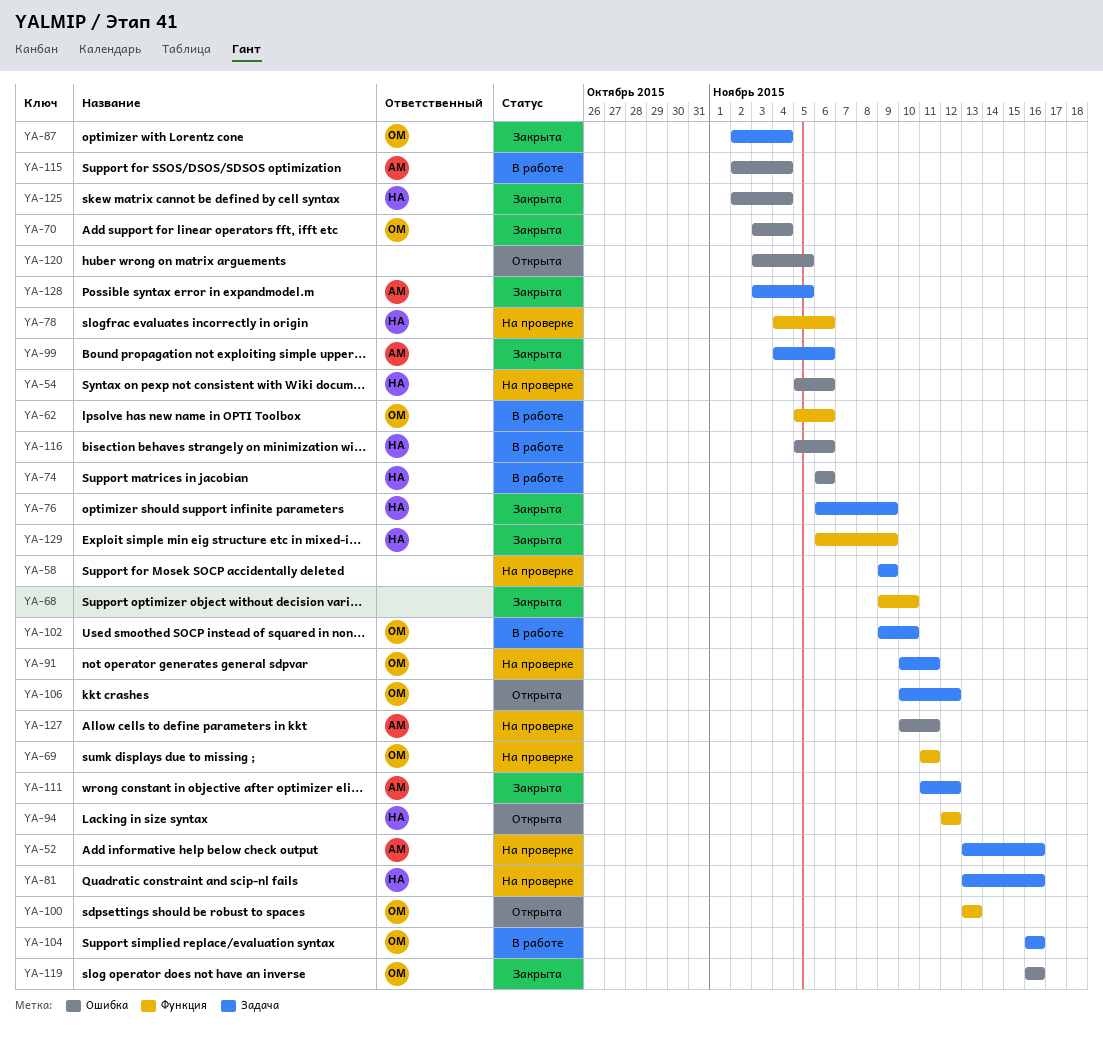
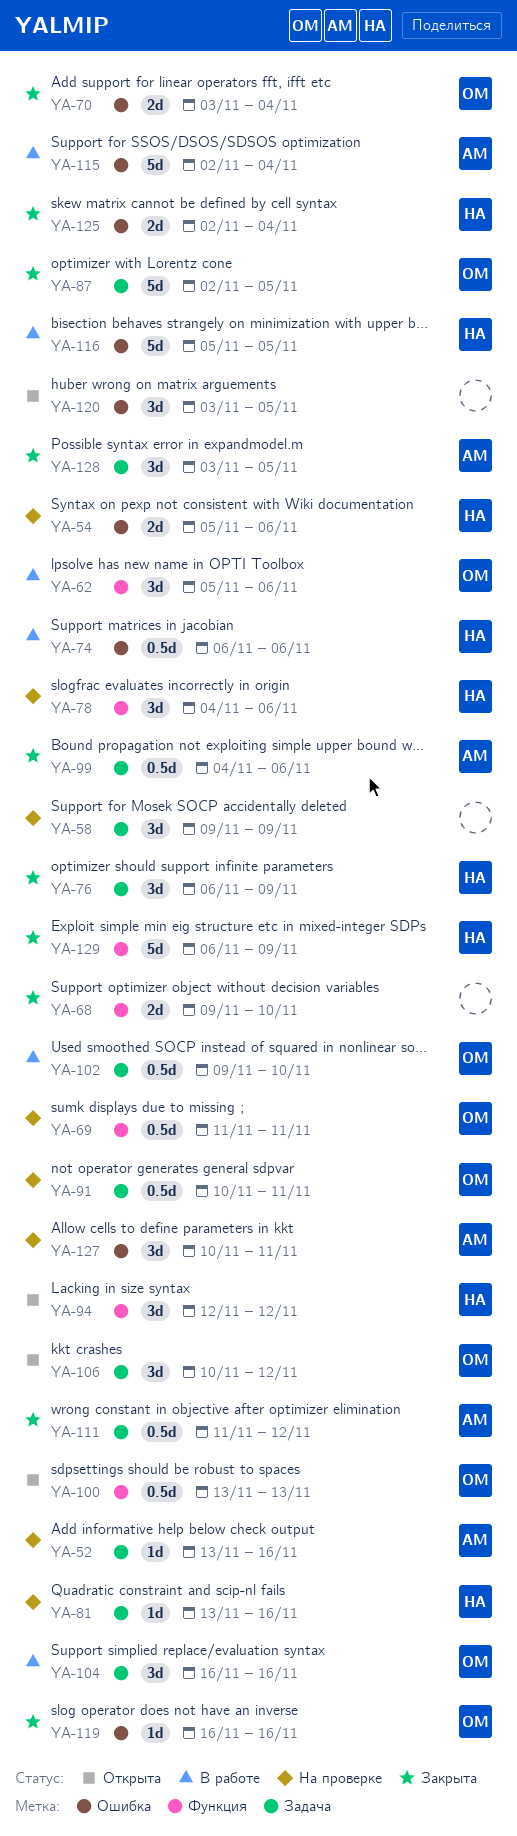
YA-87, due: Nov 4 -> Nov 5
YA-116, due: Nov 6 -> Nov 5

